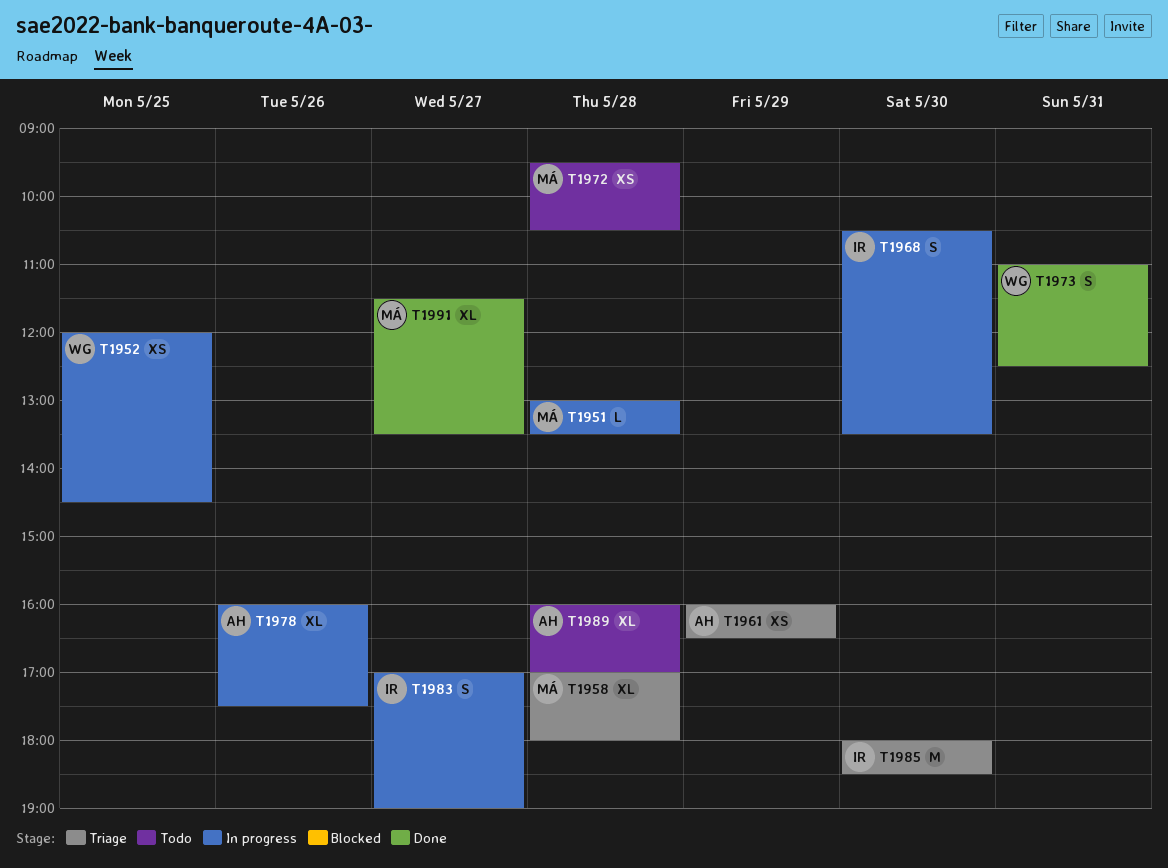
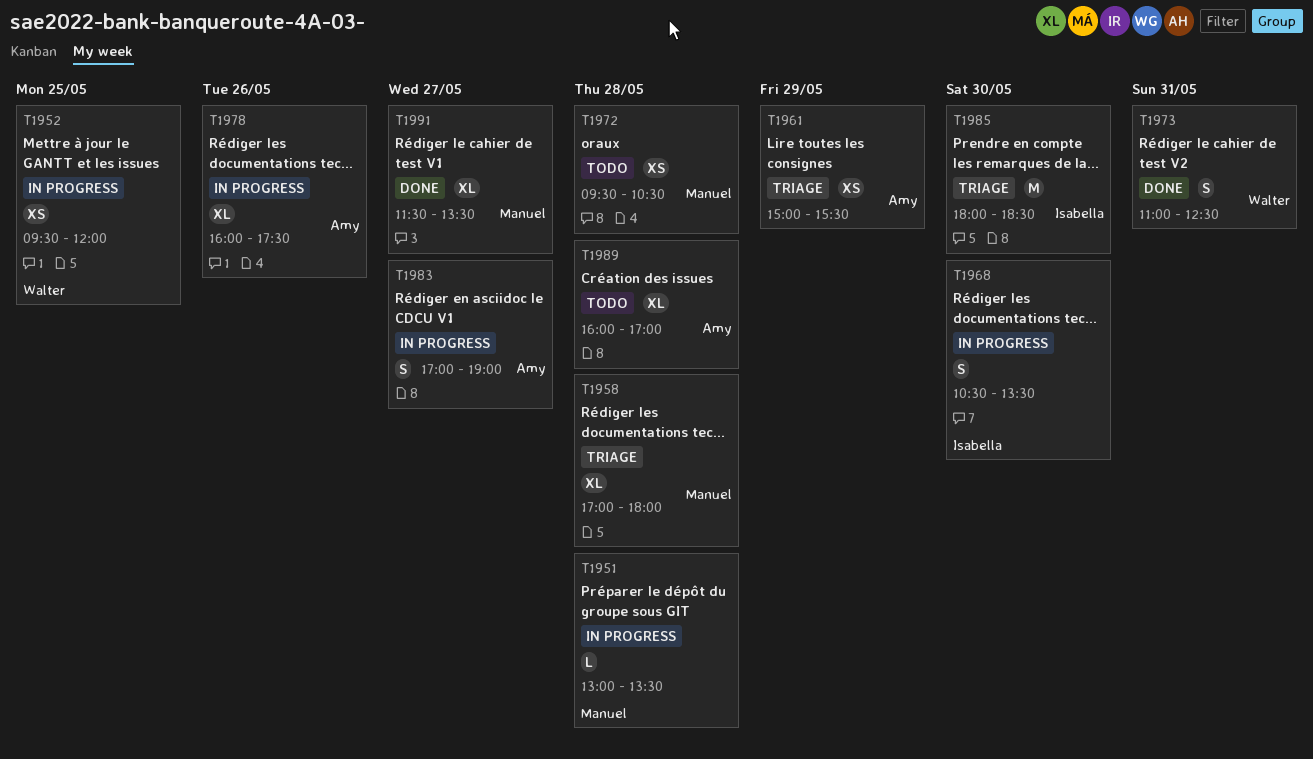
T1952, begins: 12:00 -> 09:30
T1952, ends: 14:30 -> 12:00
T1961, begins: 16:00 -> 15:00
T1961, ends: 16:30 -> 15:30
T1983, owner: Isabella -> Amy

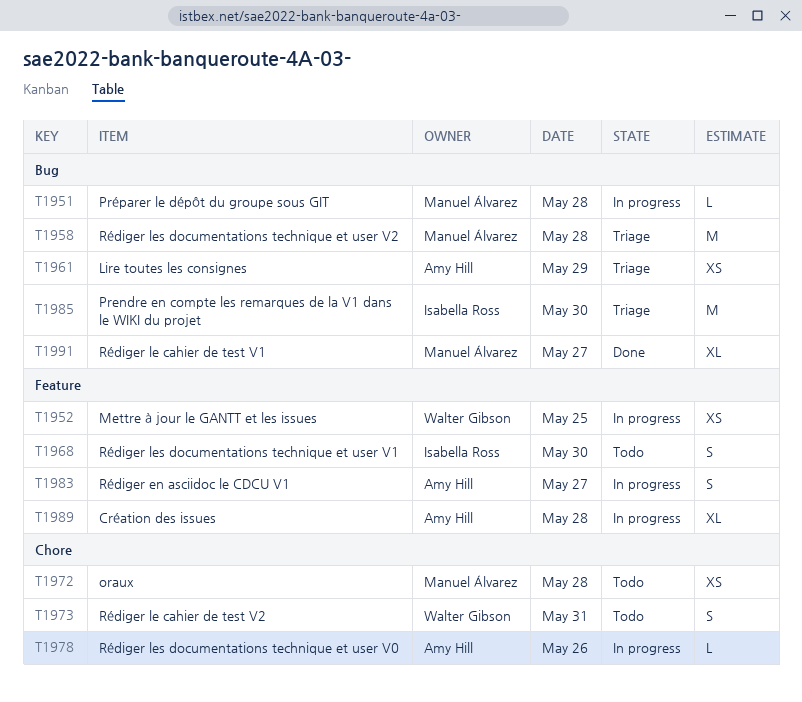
T1958, estimate: XL -> M
T1968, status: In progress -> Todo
T1973, status: Done -> Todo
T1978, estimate: XL -> L
T1989, status: Todo -> In progress

